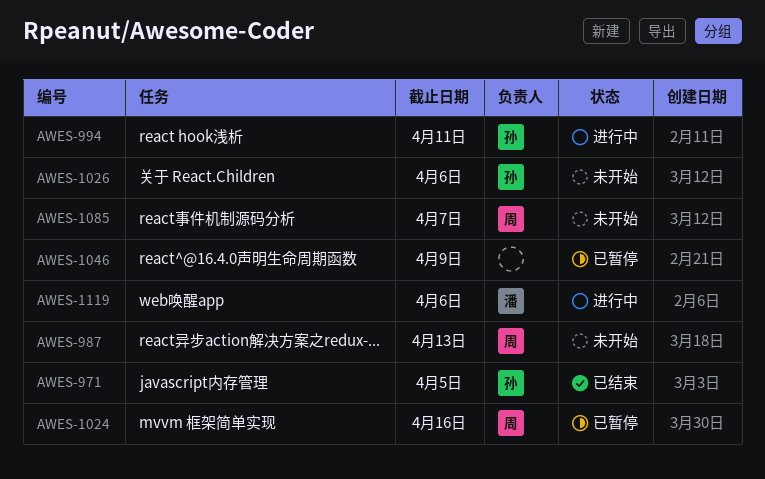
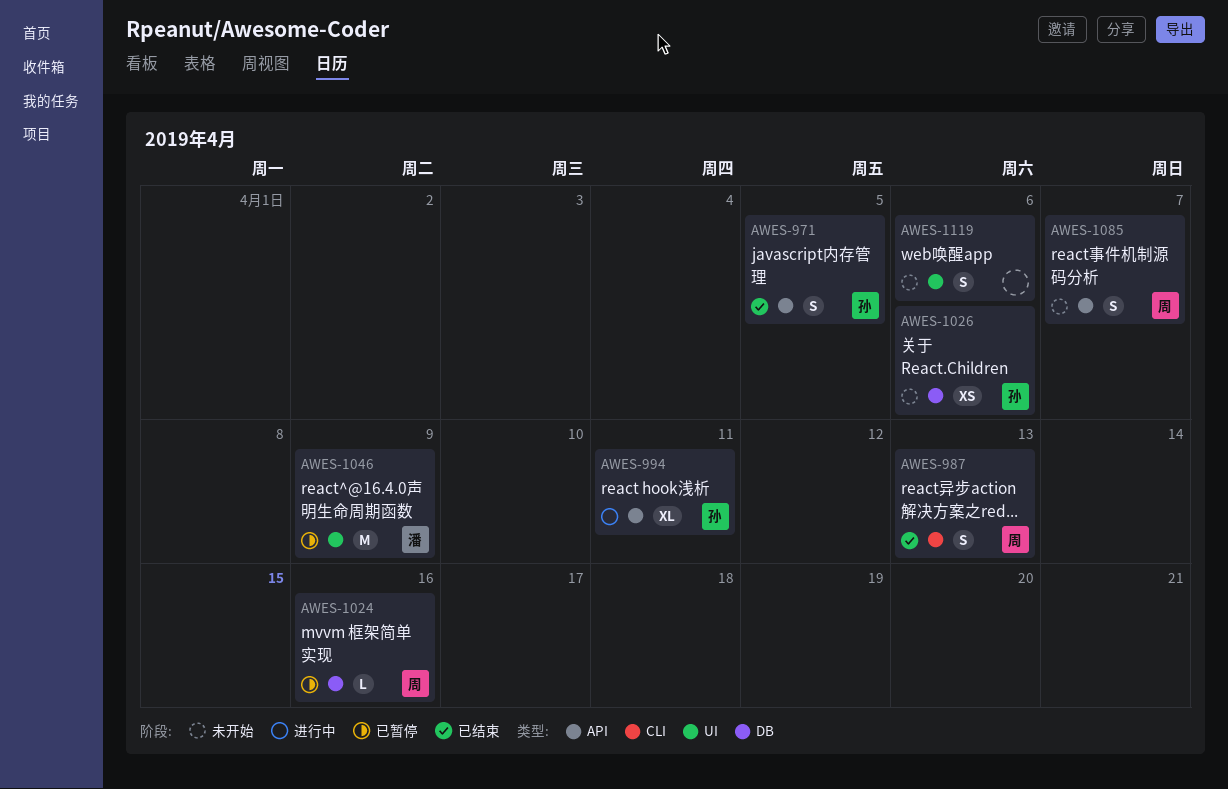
AWES-987, status: 未开始 -> 已结束
AWES-1046, owner: none -> 潘
AWES-1119, status: 进行中 -> 未开始
AWES-1119, owner: 潘 -> none

